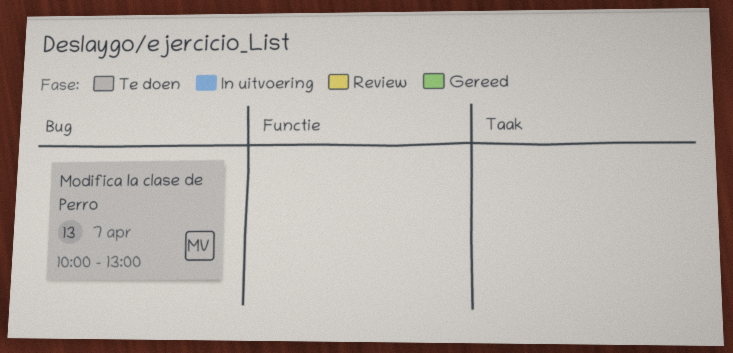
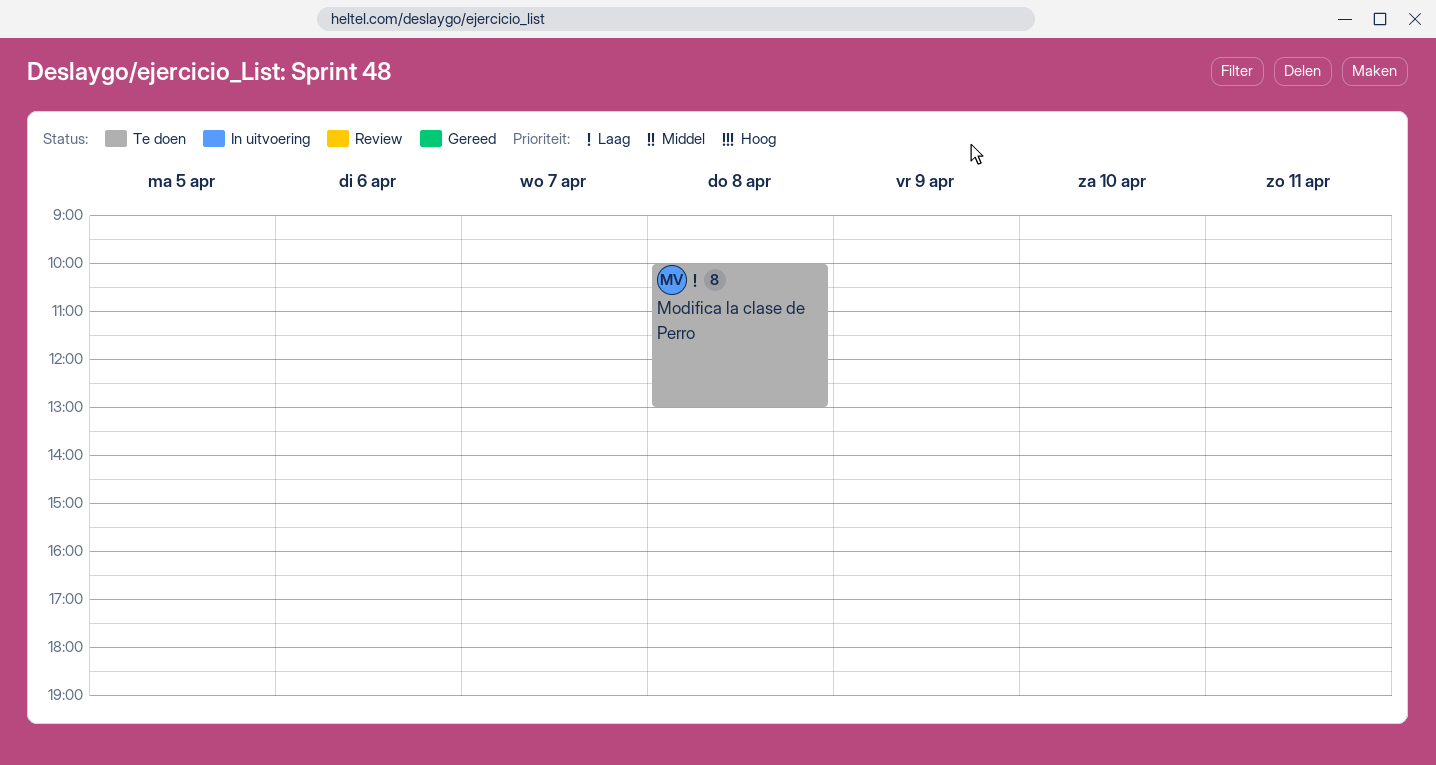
Modifica la clase de Perro, estimate: 13 -> 8
Modifica la clase de Perro, day: Apr 7 -> Apr 8

